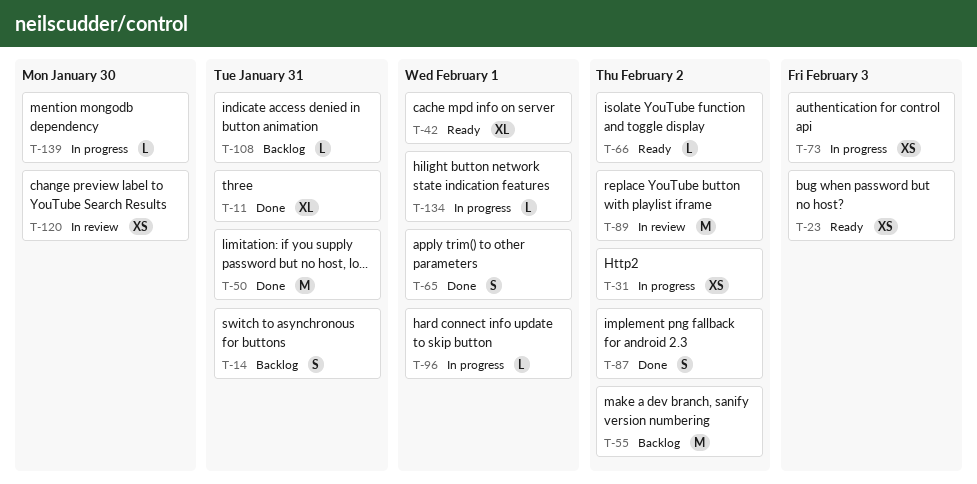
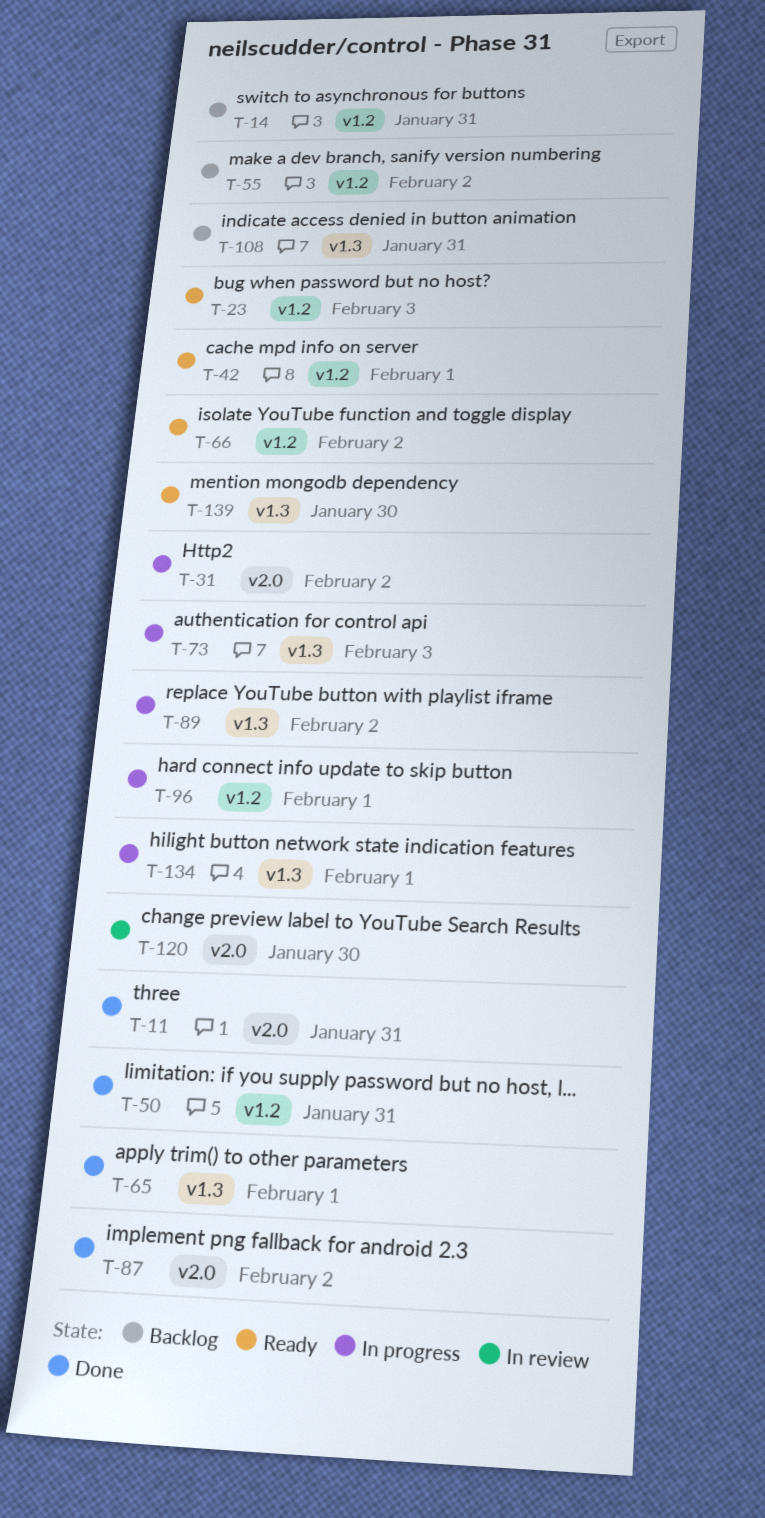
T-89, status: In review -> In progress
T-139, status: In progress -> Ready

